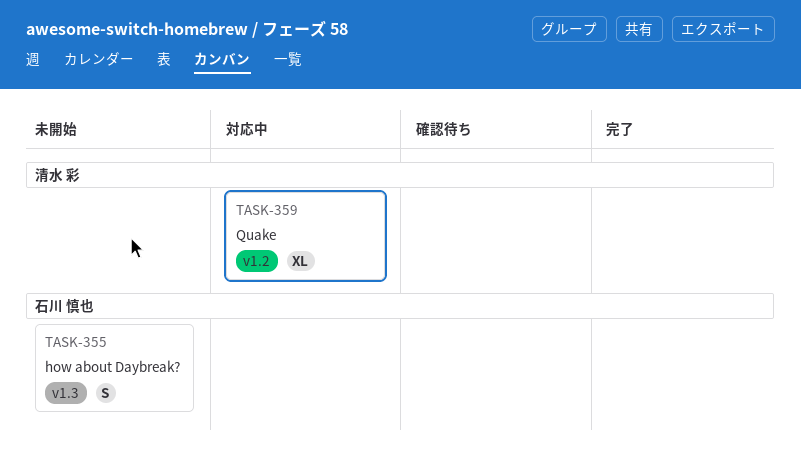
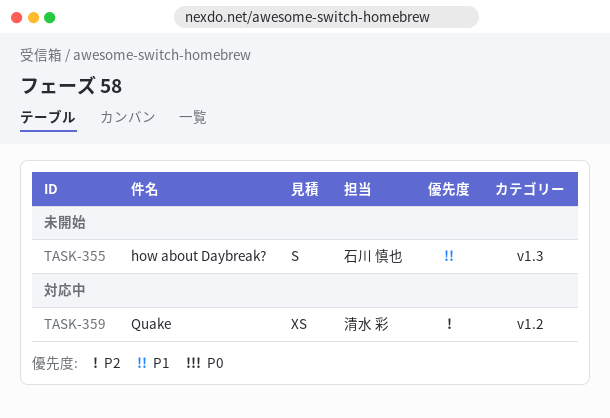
TASK-359, estimate: XL -> XS

